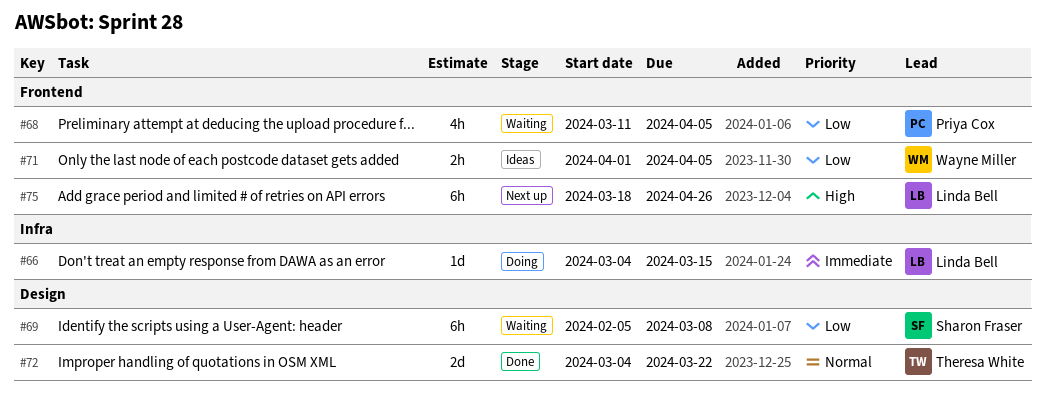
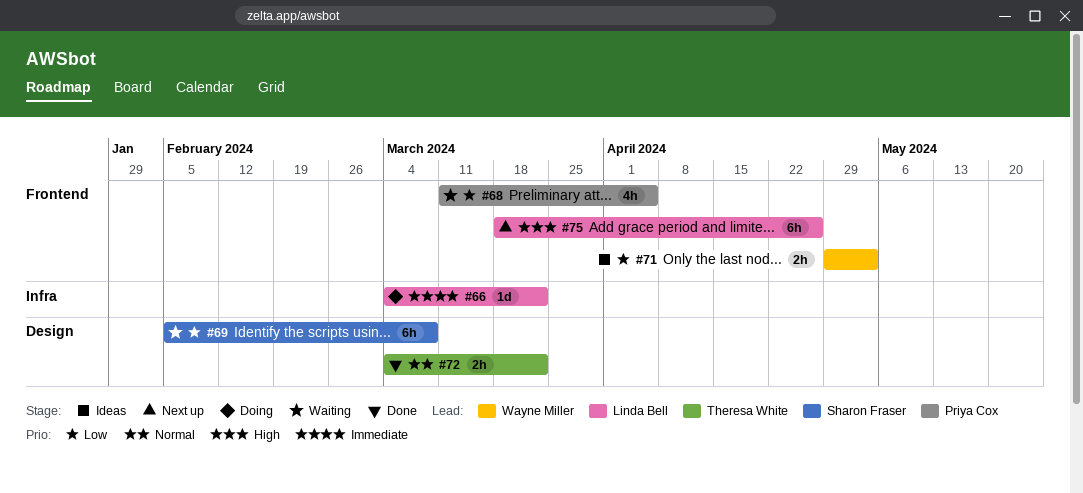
#66, due: Mar 15 -> Mar 22
#71, start: Apr 1 -> Apr 29
#71, due: Apr 5 -> May 3
#72, estimate: 2d -> 2h

